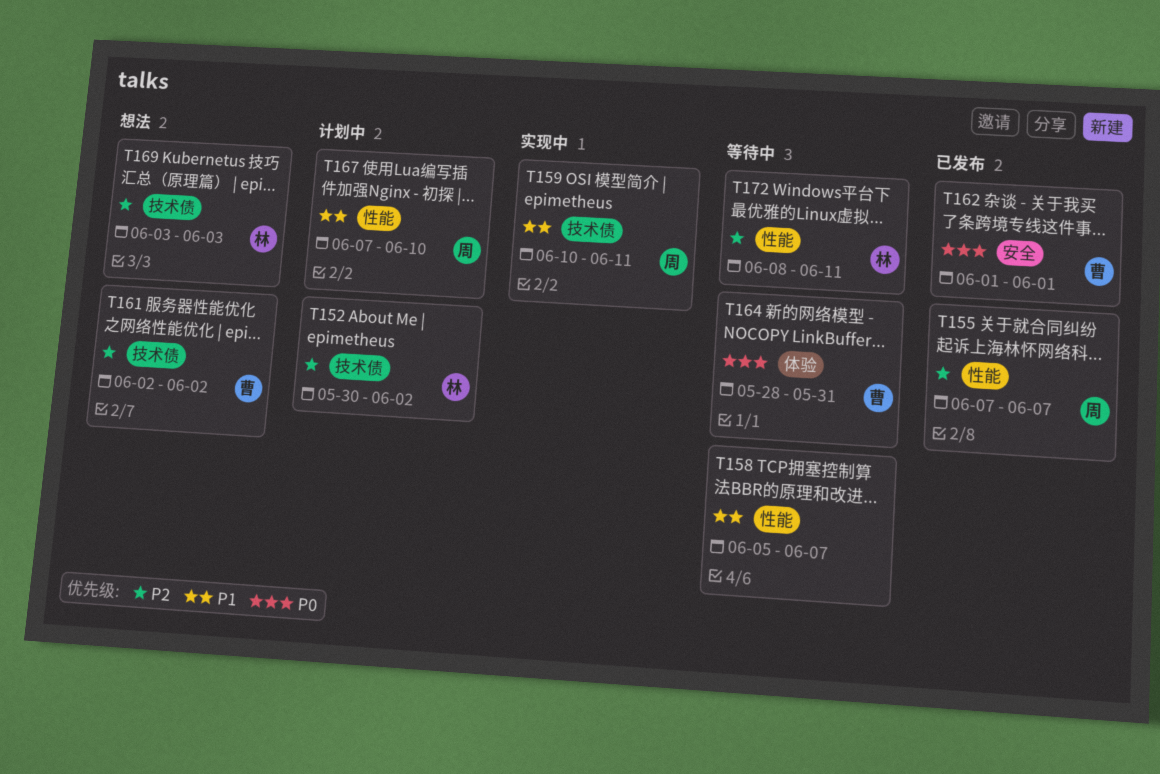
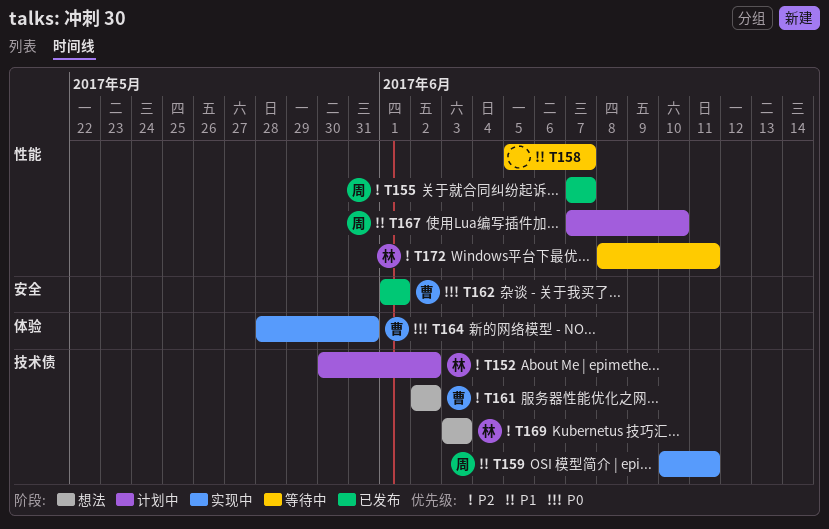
T164, status: 等待中 -> 实现中

